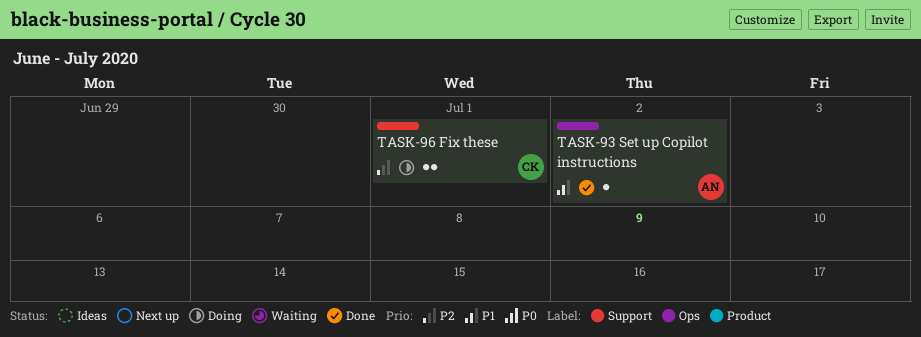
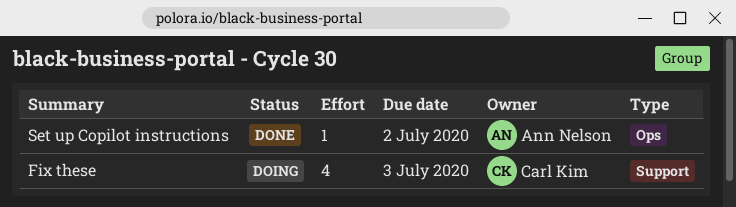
Fix these, estimate: 2 -> 4
Fix these, due: Jul 1 -> Jul 3

